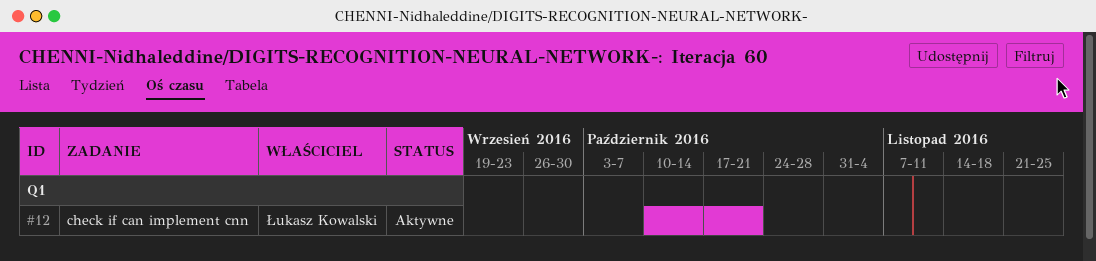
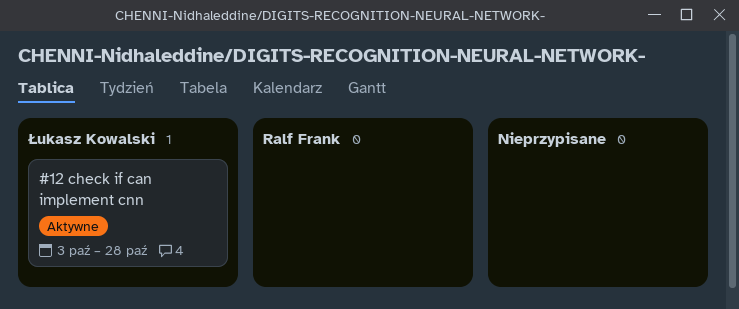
#12, start: Oct 10 -> Oct 3
#12, due: Oct 21 -> Oct 28

